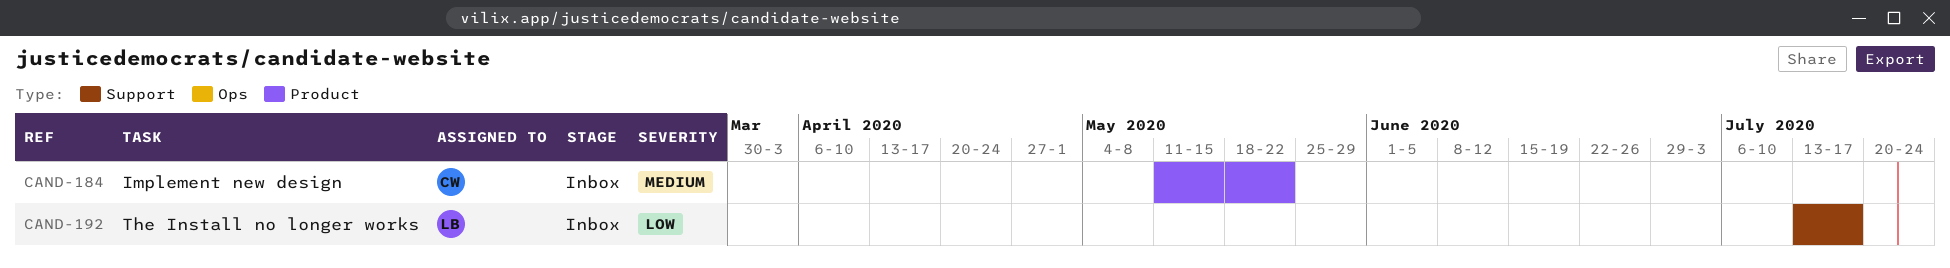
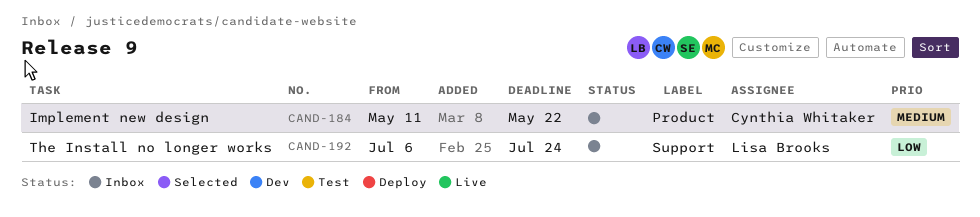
CAND-192, start: Jul 13 -> Jul 6
CAND-192, due: Jul 17 -> Jul 24

